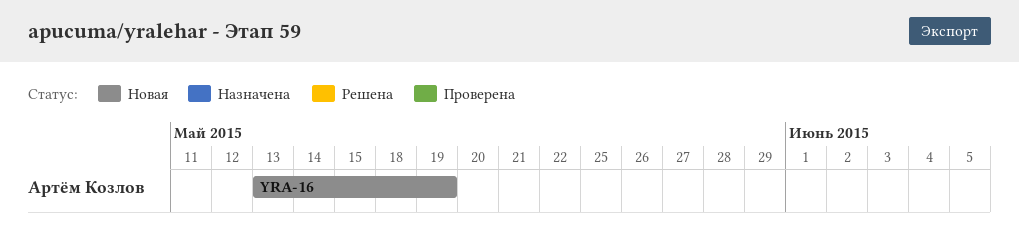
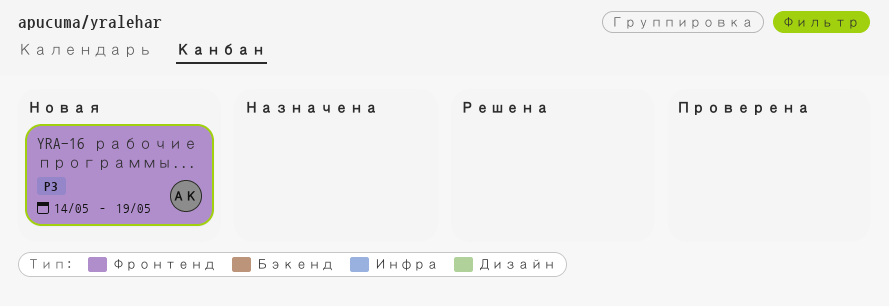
YRA-16, start: May 13 -> May 14

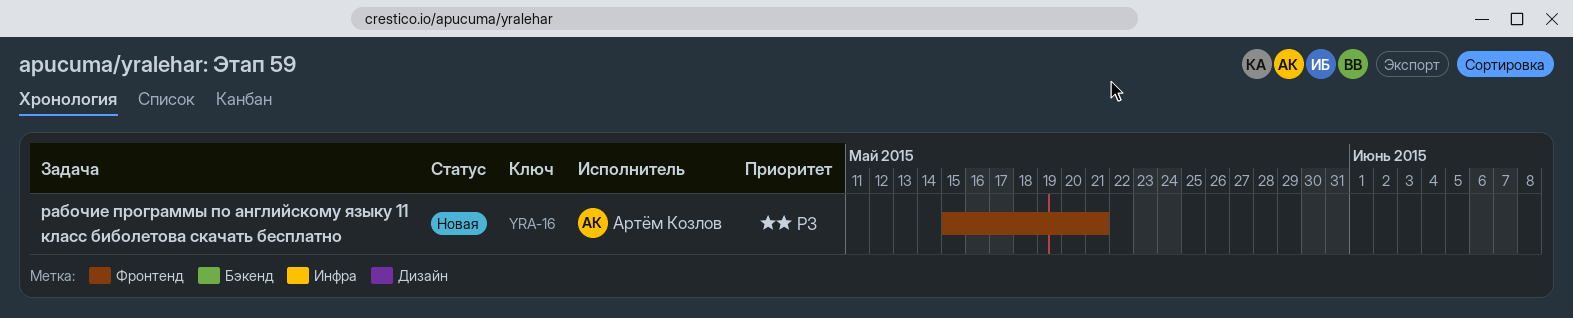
YRA-16, start: May 14 -> May 15
YRA-16, due: May 19 -> May 21

